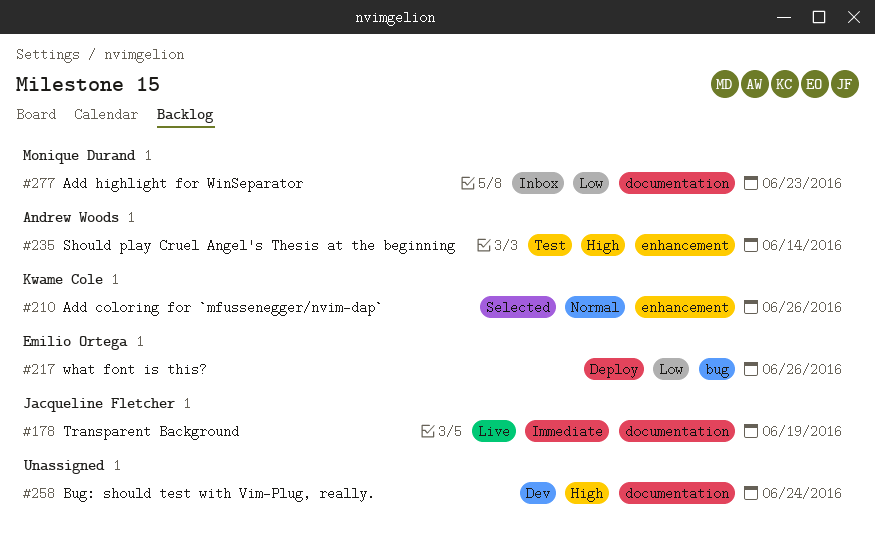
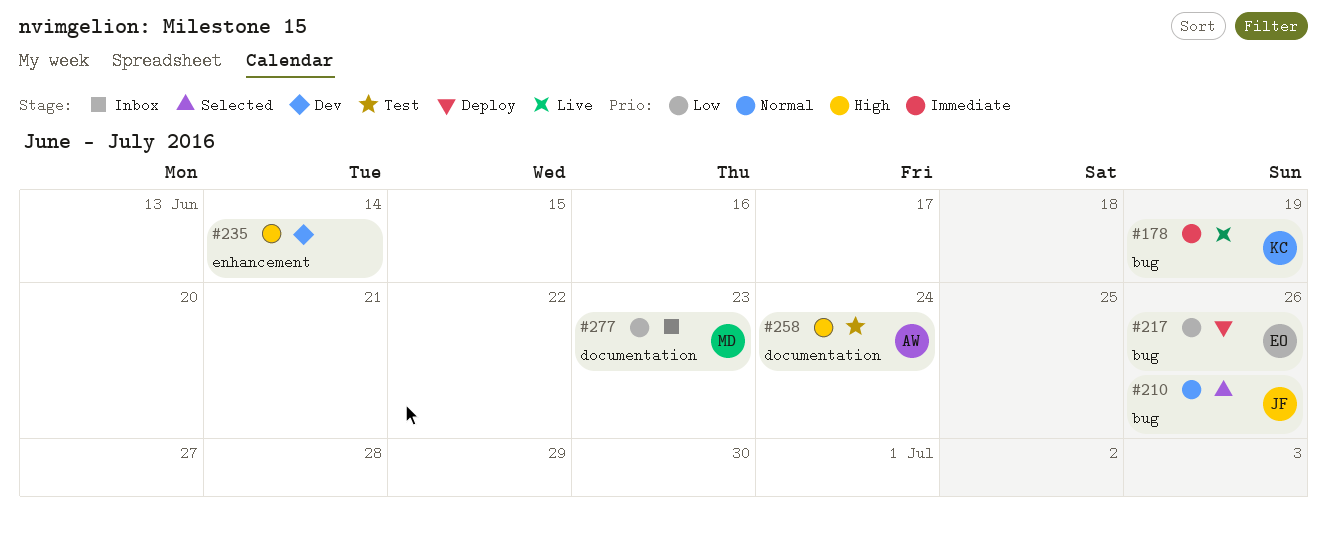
#178, owner: Jacqueline Fletcher -> Kwame Cole
#178, label: documentation -> bug
#210, owner: Kwame Cole -> Jacqueline Fletcher
#210, label: enhancement -> bug
#235, status: Test -> Dev
#235, owner: Andrew Woods -> none
#258, status: Dev -> Test
#258, owner: none -> Andrew Woods

